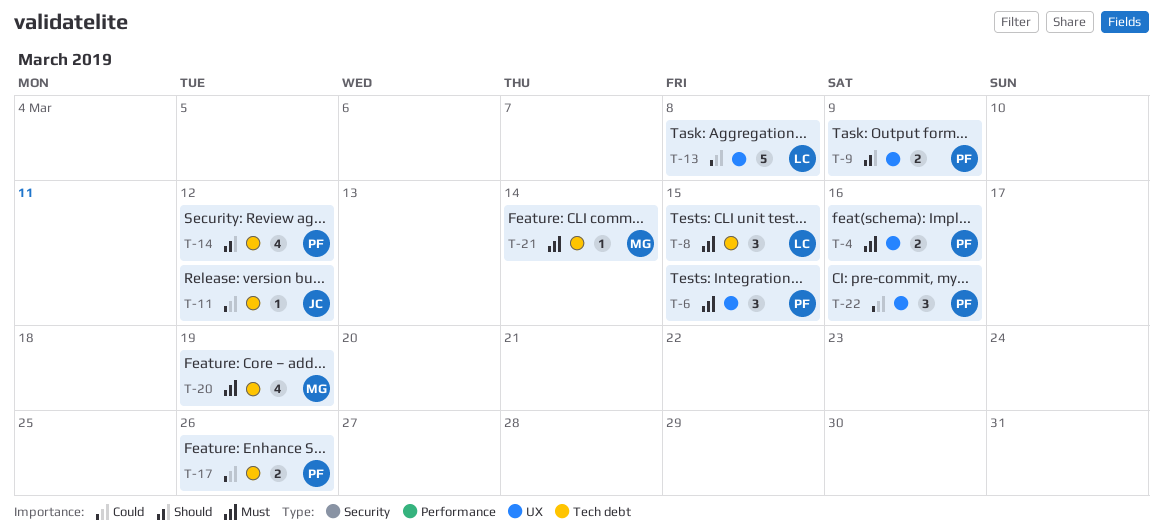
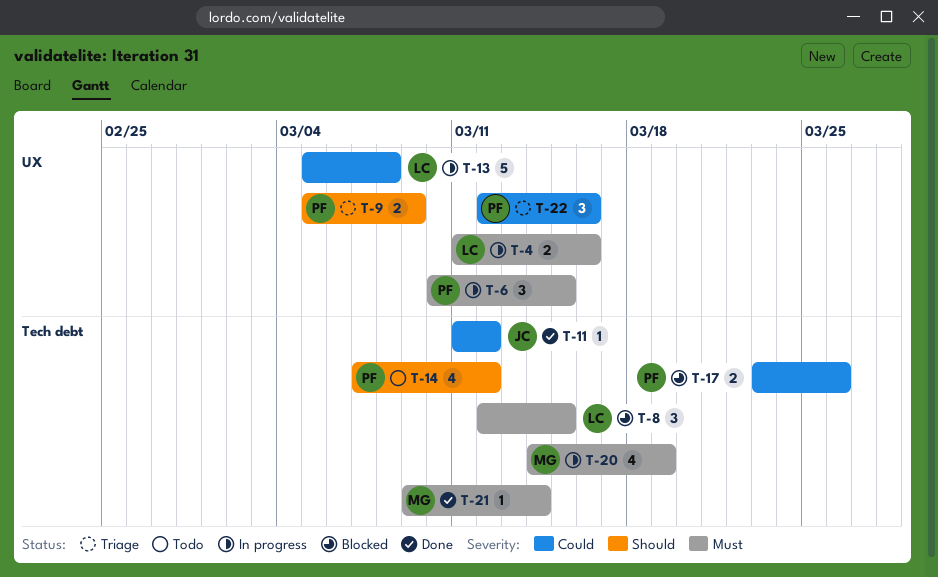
T-4, owner: PF -> LC

